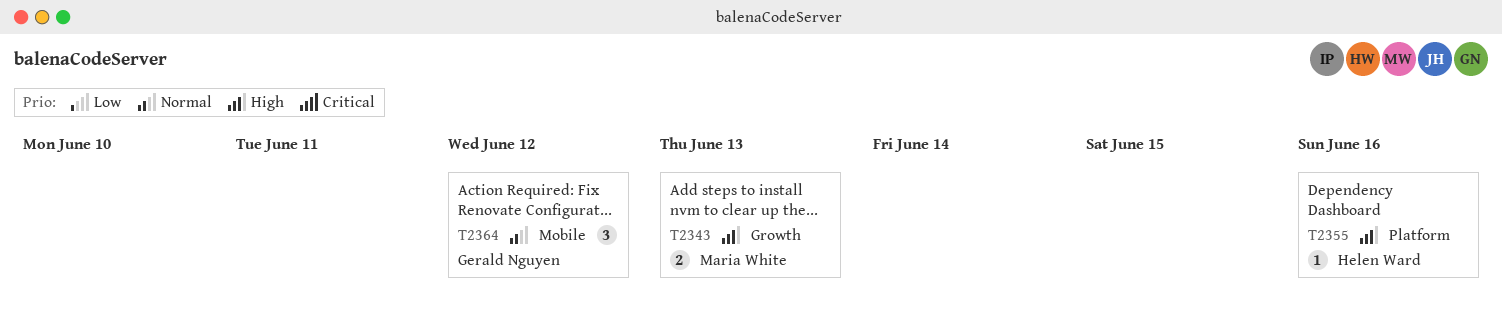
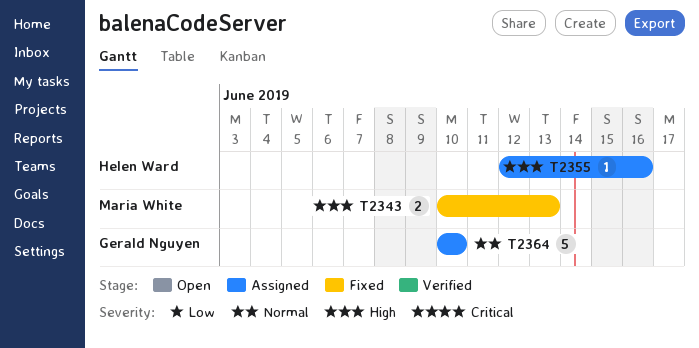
T2364, estimate: 3 -> 5
T2364, due: Jun 12 -> Jun 10

